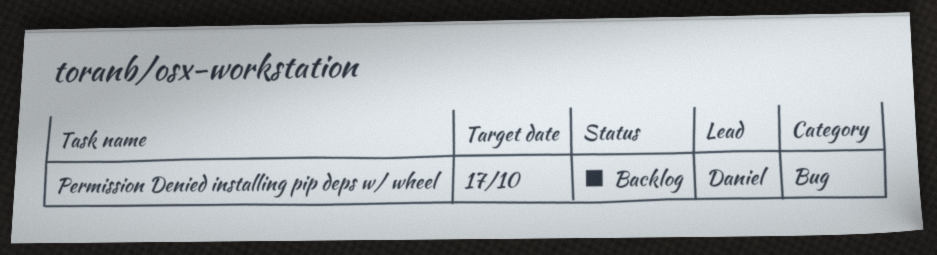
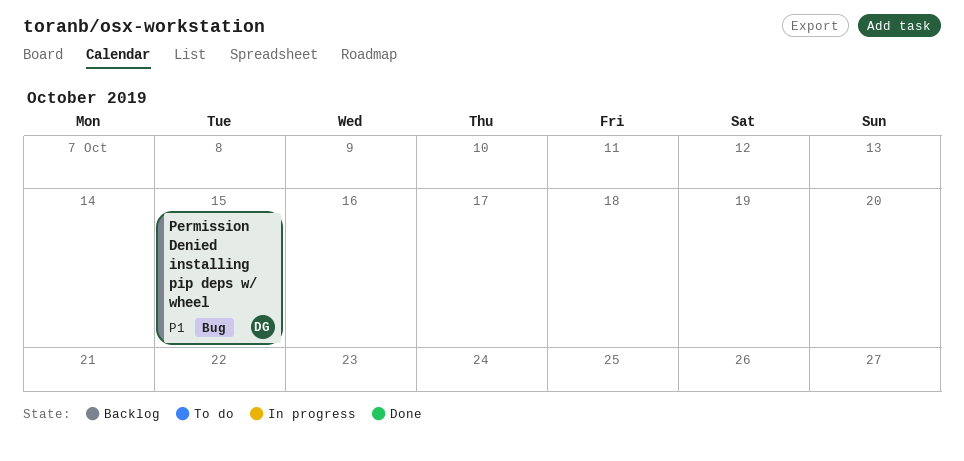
Permission Denied installing pip deps w/ wheel, due: Oct 17 -> Oct 15

